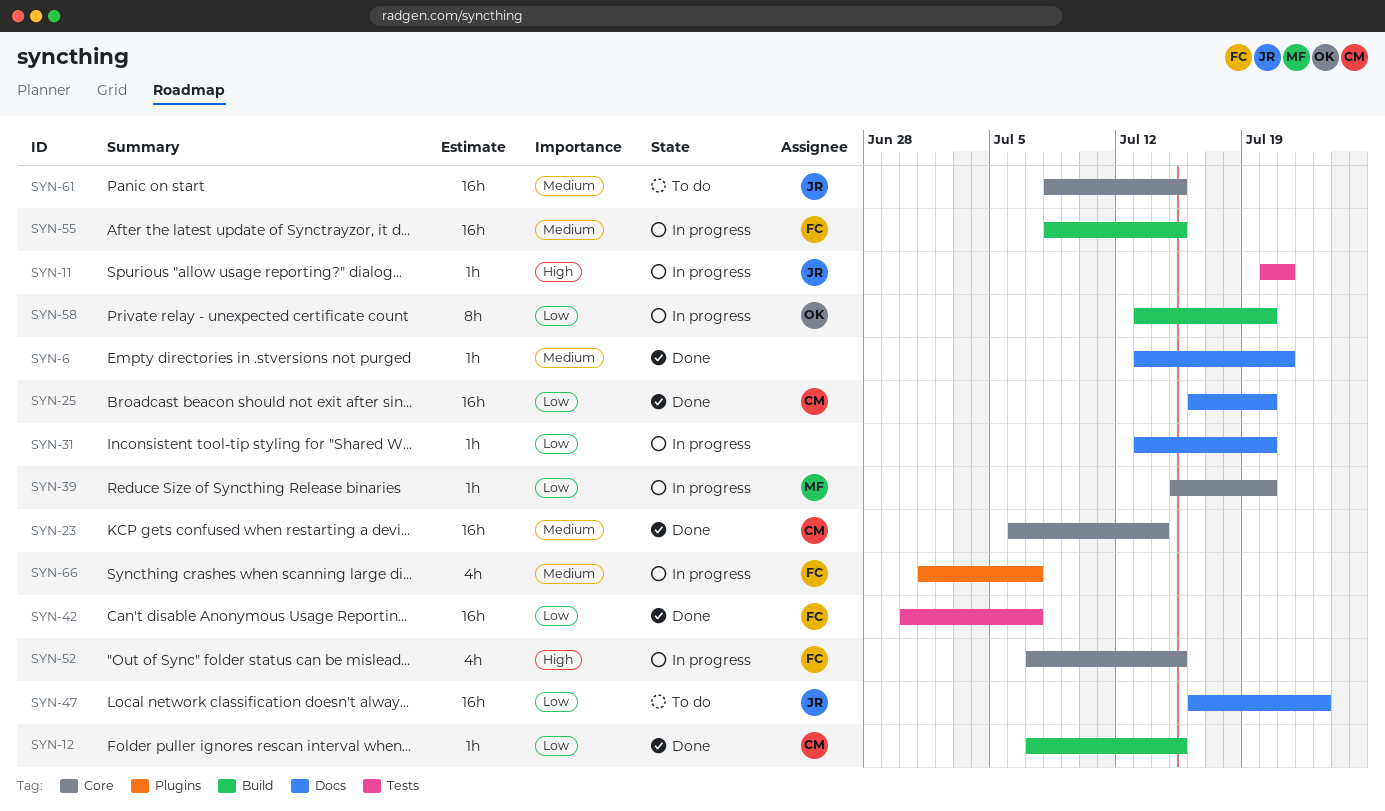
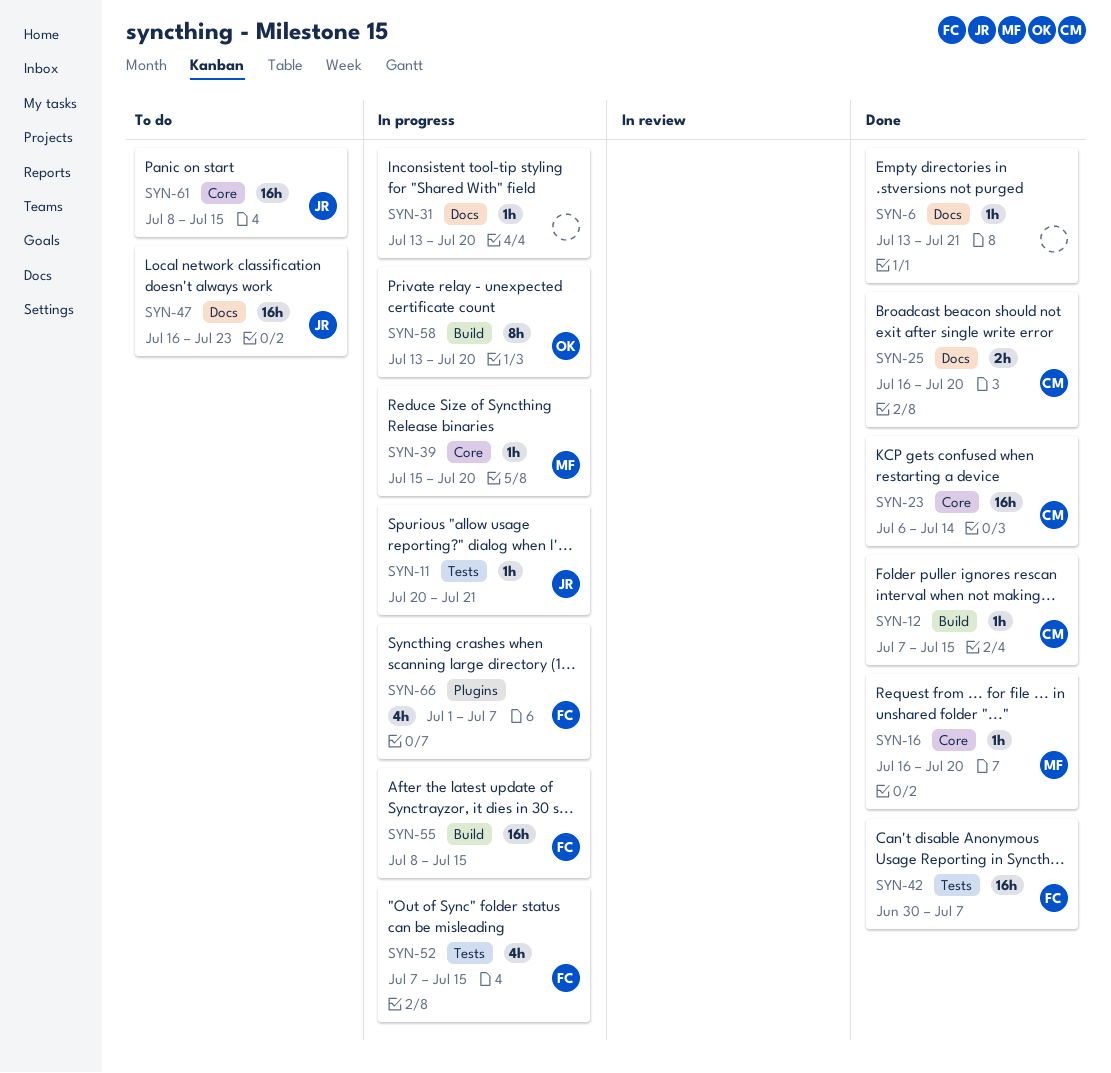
SYN-16: none -> present
SYN-25, estimate: 16h -> 2h
SYN-52, label: Core -> Tests

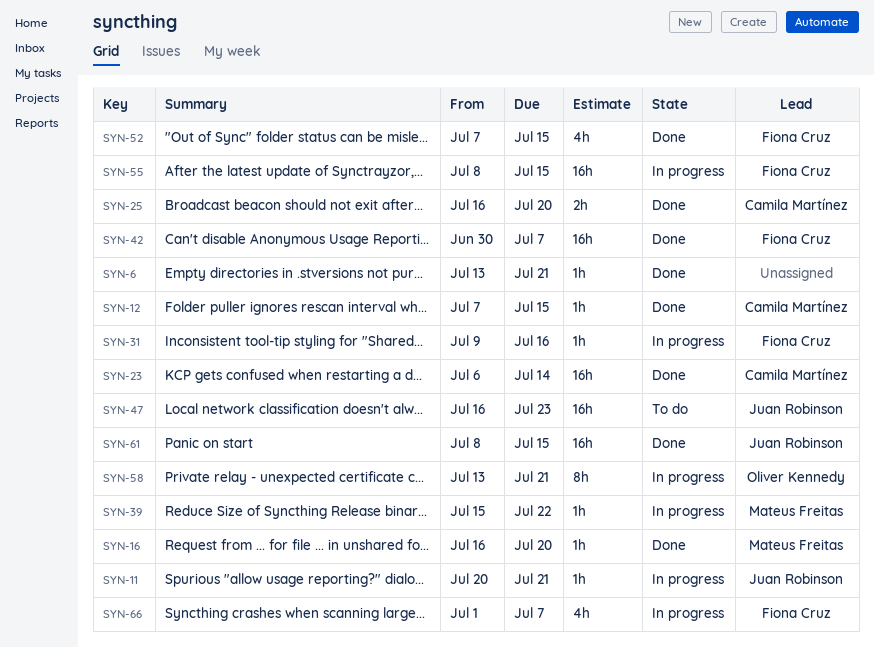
SYN-31, owner: none -> Fiona Cruz
SYN-31, start: Jul 13 -> Jul 9
SYN-31, due: Jul 20 -> Jul 16
SYN-39, due: Jul 20 -> Jul 22
SYN-52, status: In progress -> Done
SYN-58, due: Jul 20 -> Jul 21
SYN-61, status: To do -> Done

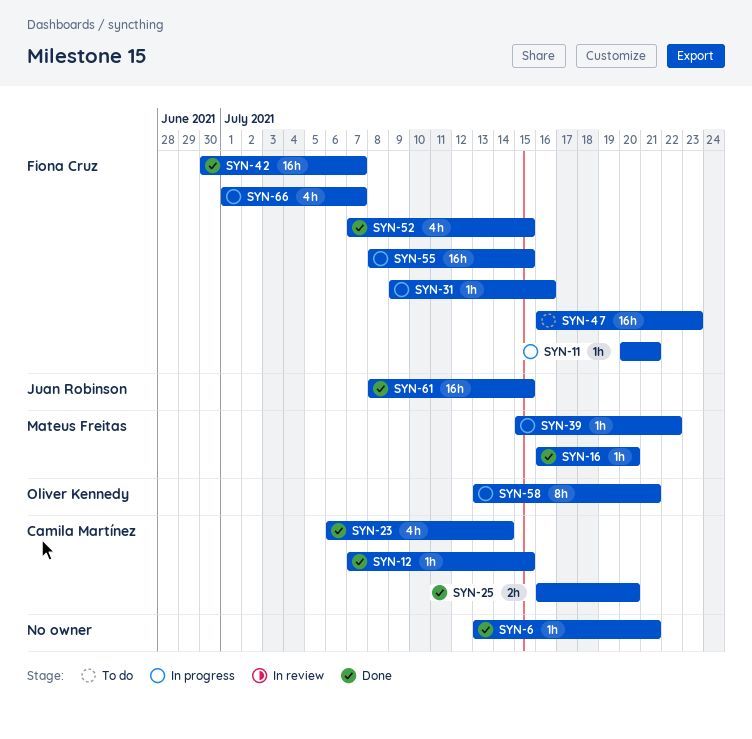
SYN-11, owner: Juan Robinson -> Fiona Cruz
SYN-23, estimate: 16h -> 4h
SYN-47, owner: Juan Robinson -> Fiona Cruz

